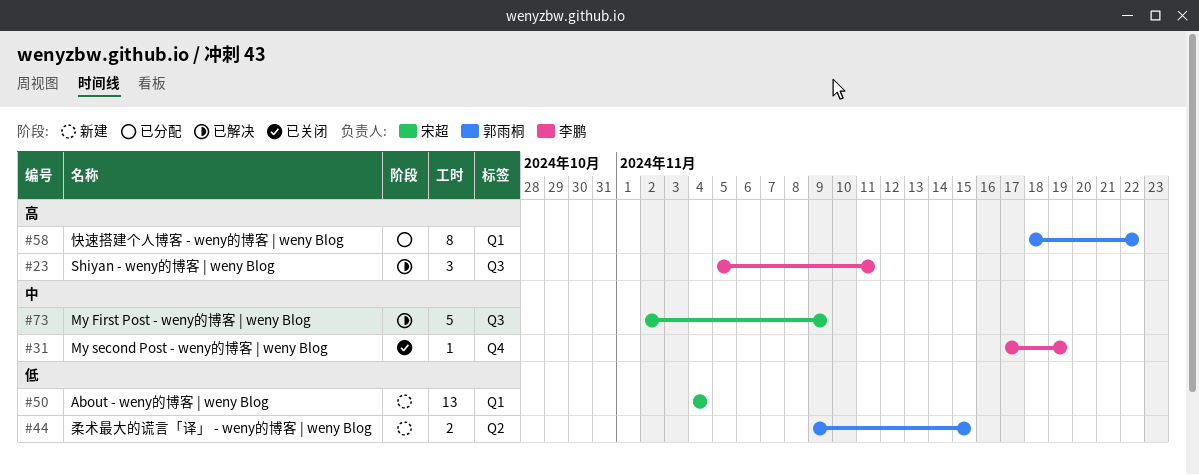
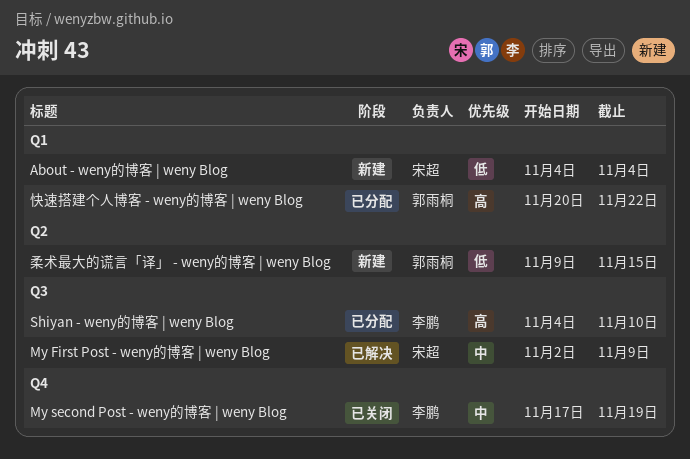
Shiyan - weny的博客 | weny Blog, status: 已解决 -> 已分配
Shiyan - weny的博客 | weny Blog, start: Nov 5 -> Nov 4
Shiyan - weny的博客 | weny Blog, due: Nov 11 -> Nov 10
快速搭建个人博客 - weny的博客 | weny Blog, start: Nov 18 -> Nov 20

